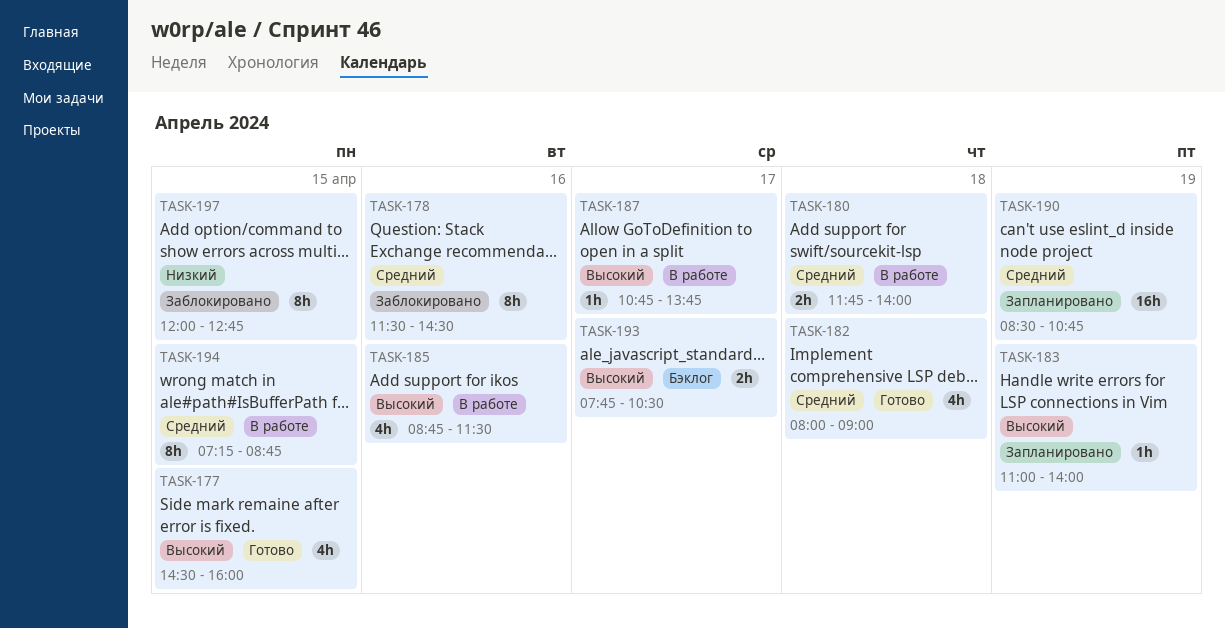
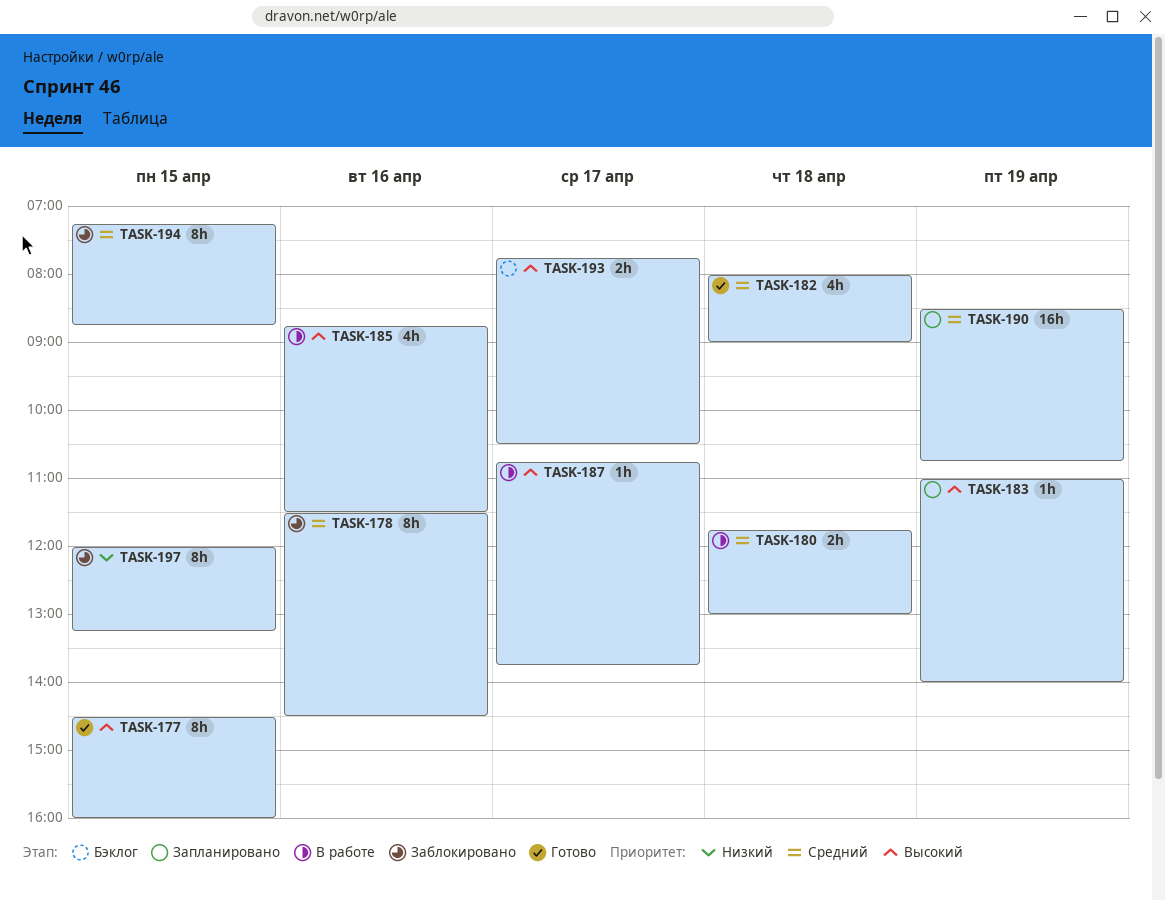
TASK-177, estimate: 4h -> 8h
TASK-180, ends: 14:00 -> 13:00
TASK-194, status: В работе -> Заблокировано
TASK-197, ends: 12:45 -> 13:15

